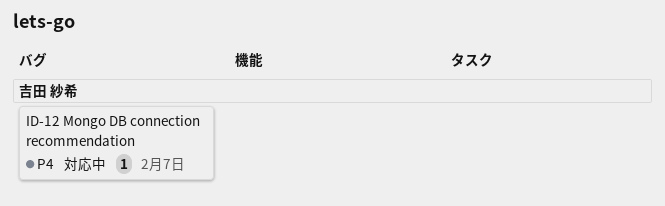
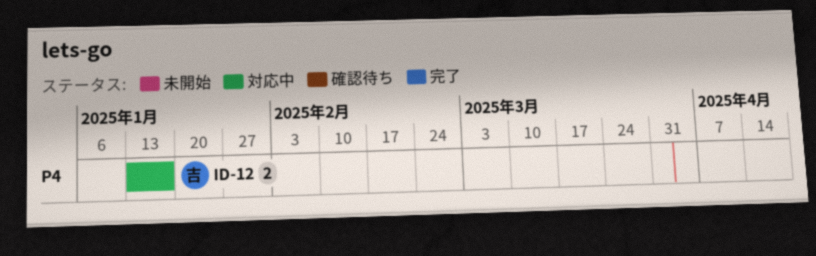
ID-12, estimate: 1 -> 2
ID-12, due: Feb 7 -> Jan 17

